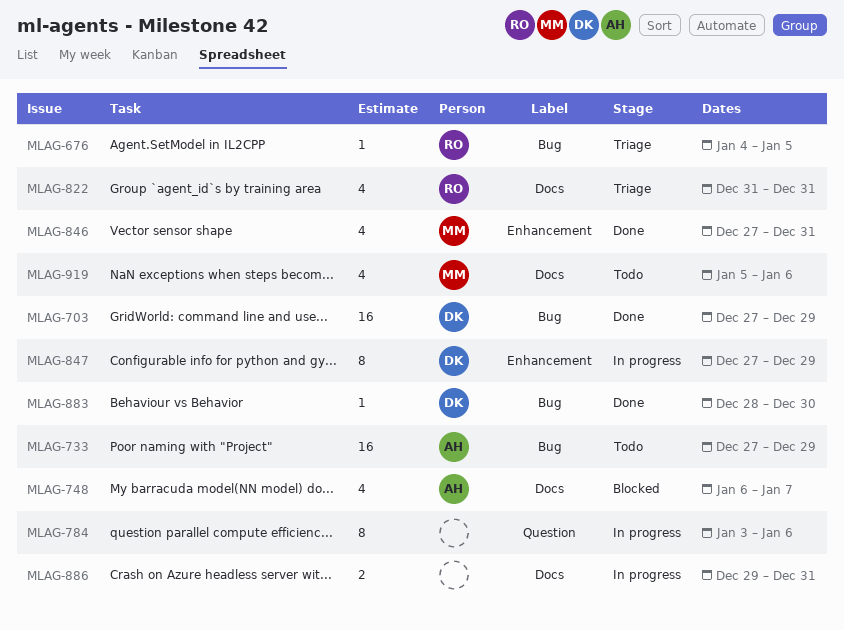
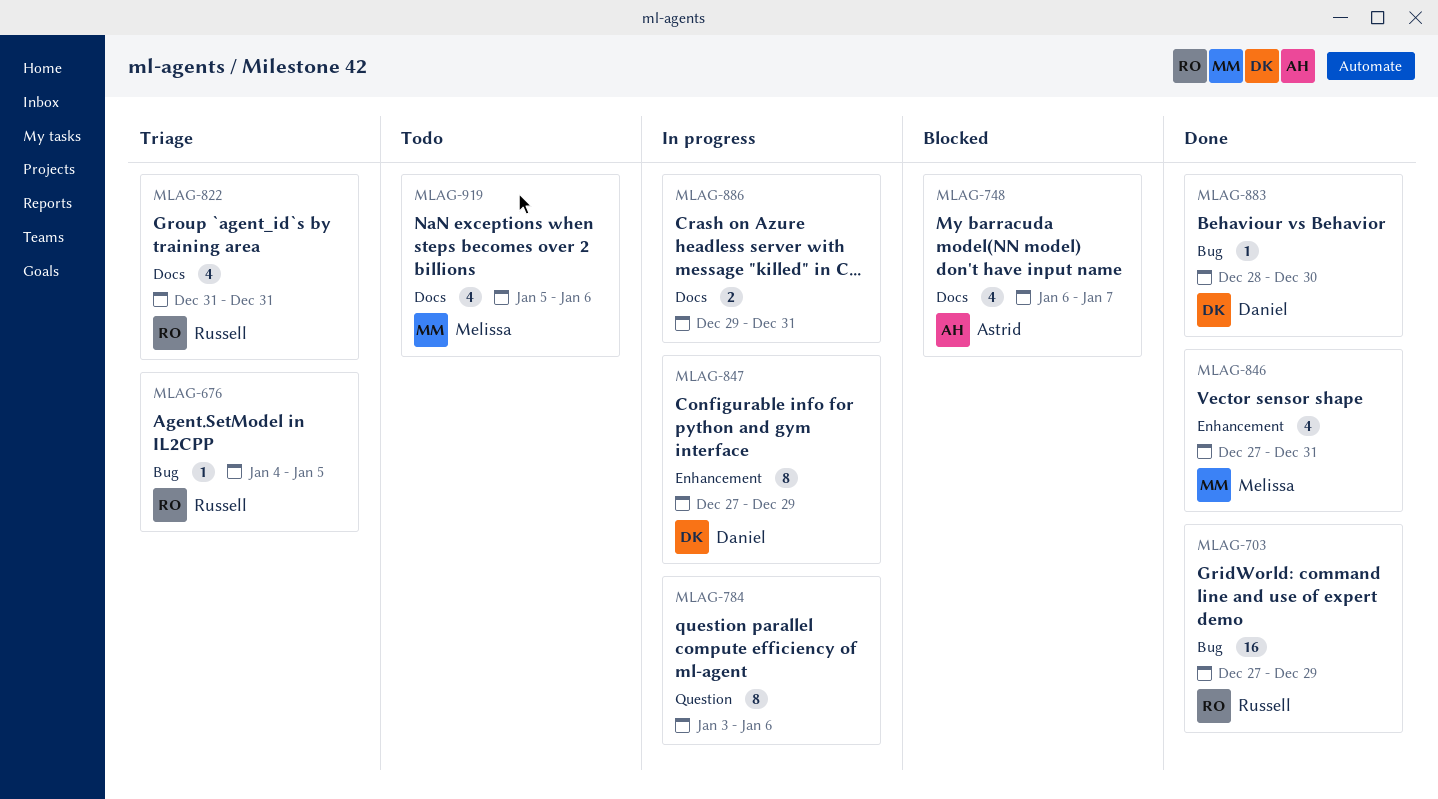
MLAG-703, owner: Daniel -> Russell
MLAG-733: present -> none

